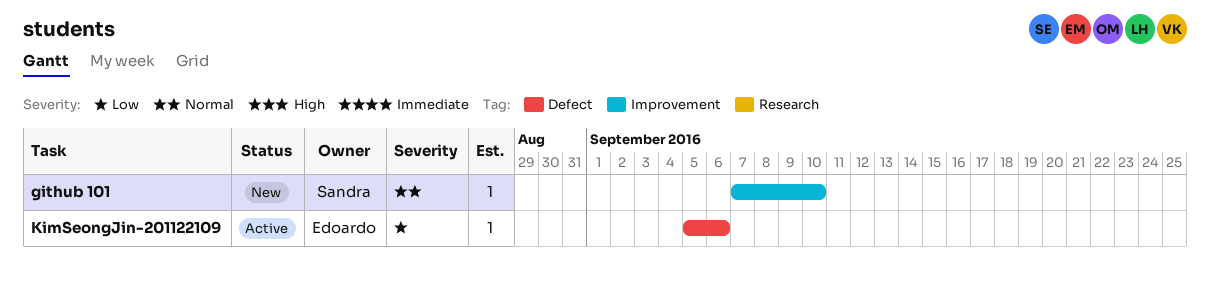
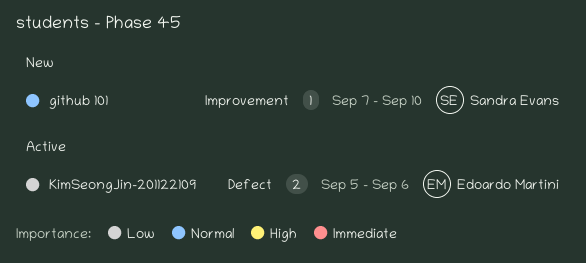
KimSeongJin-201122109, estimate: 1 -> 2

